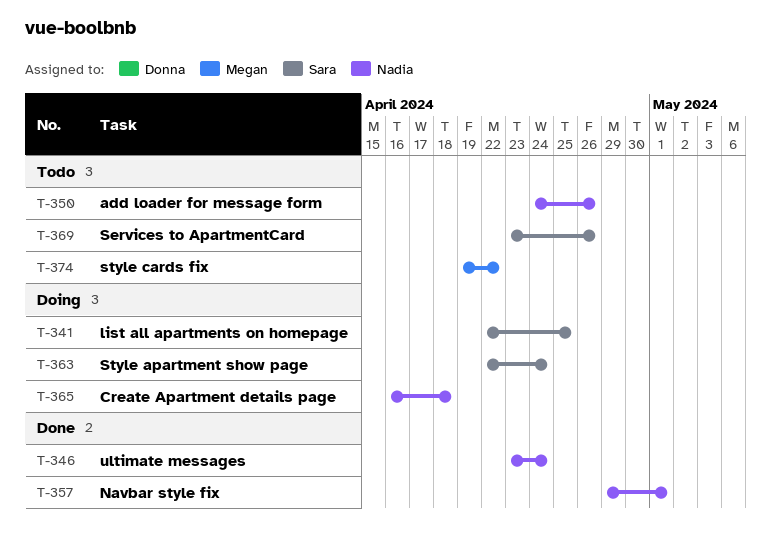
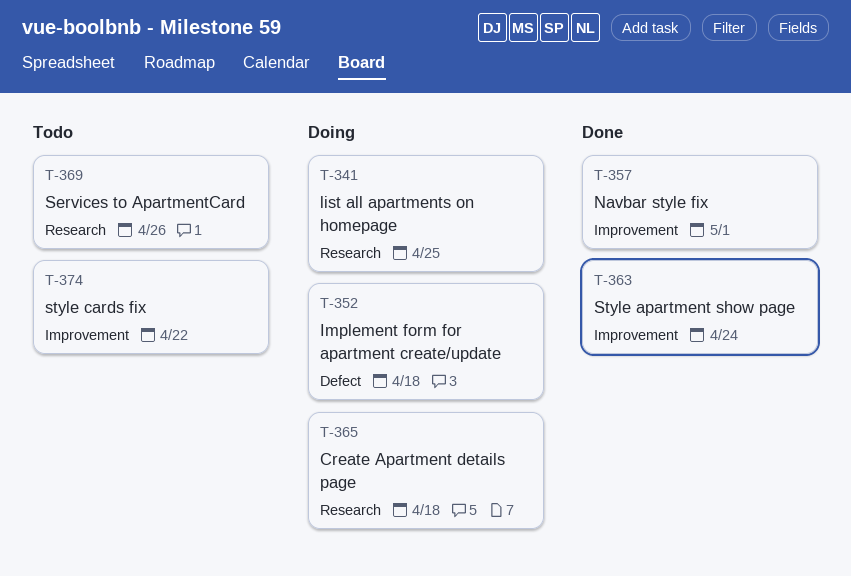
T-346: present -> none
T-350: present -> none
T-352: none -> present
T-363, status: Doing -> Done

